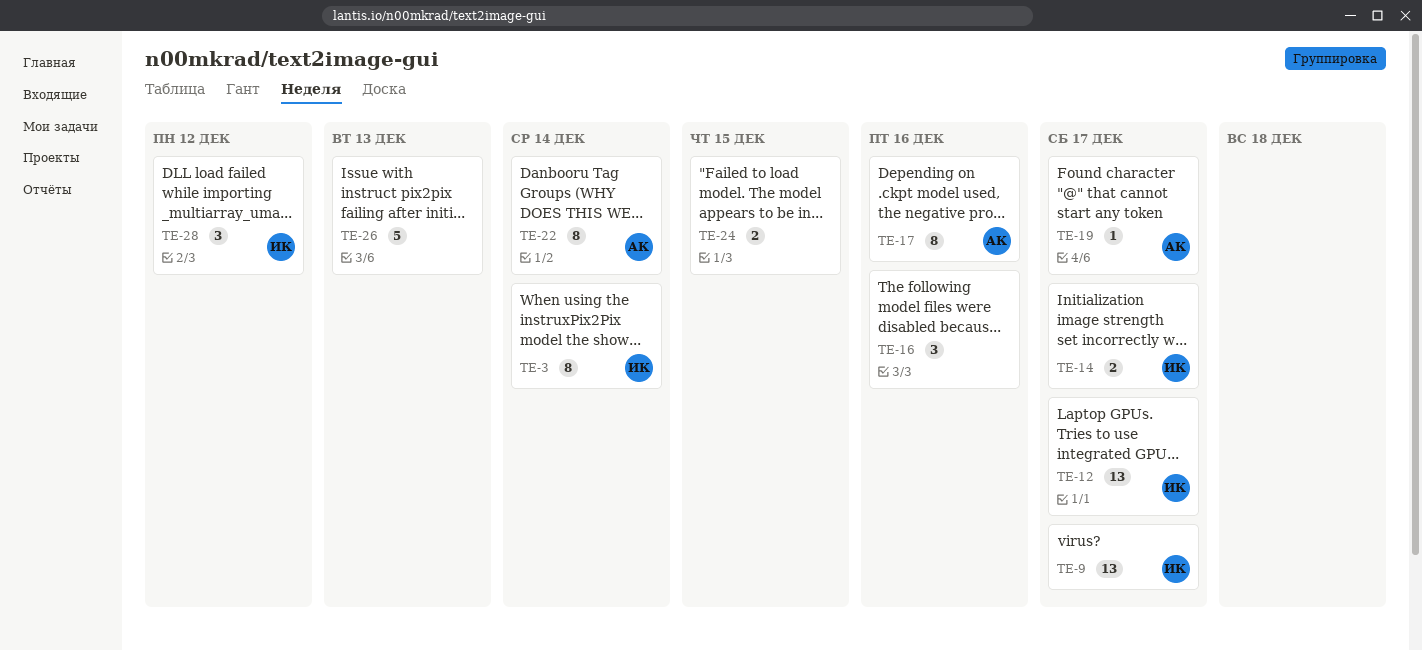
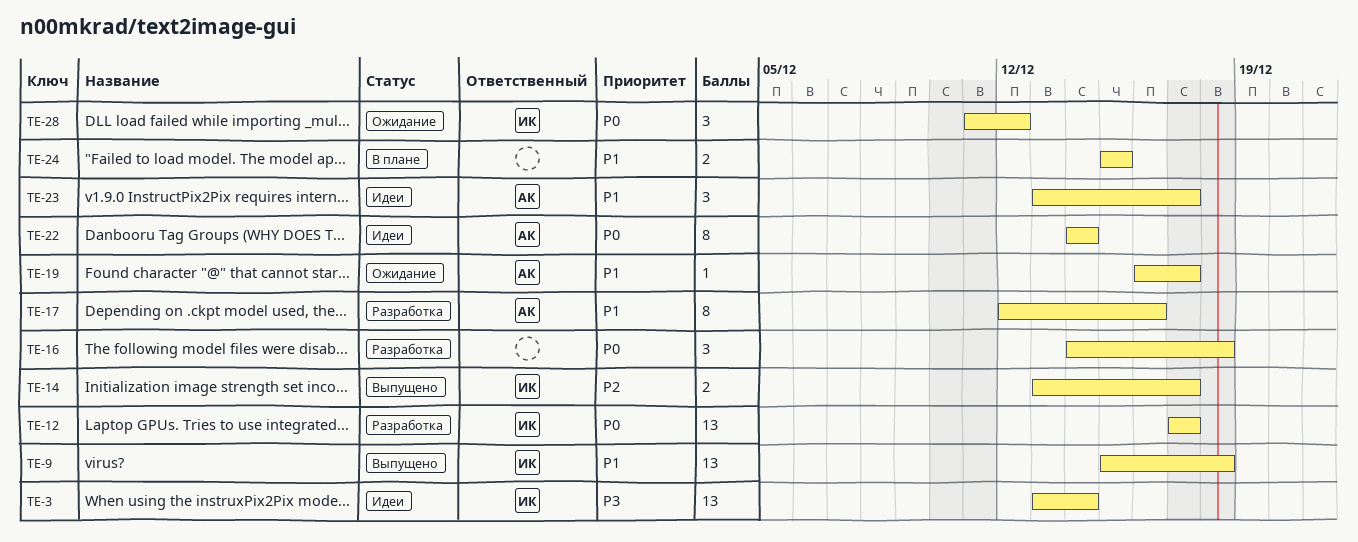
TE-3, estimate: 8 -> 13
TE-9, due: Dec 17 -> Dec 18
TE-16, due: Dec 16 -> Dec 18
TE-23: none -> present
TE-26: present -> none

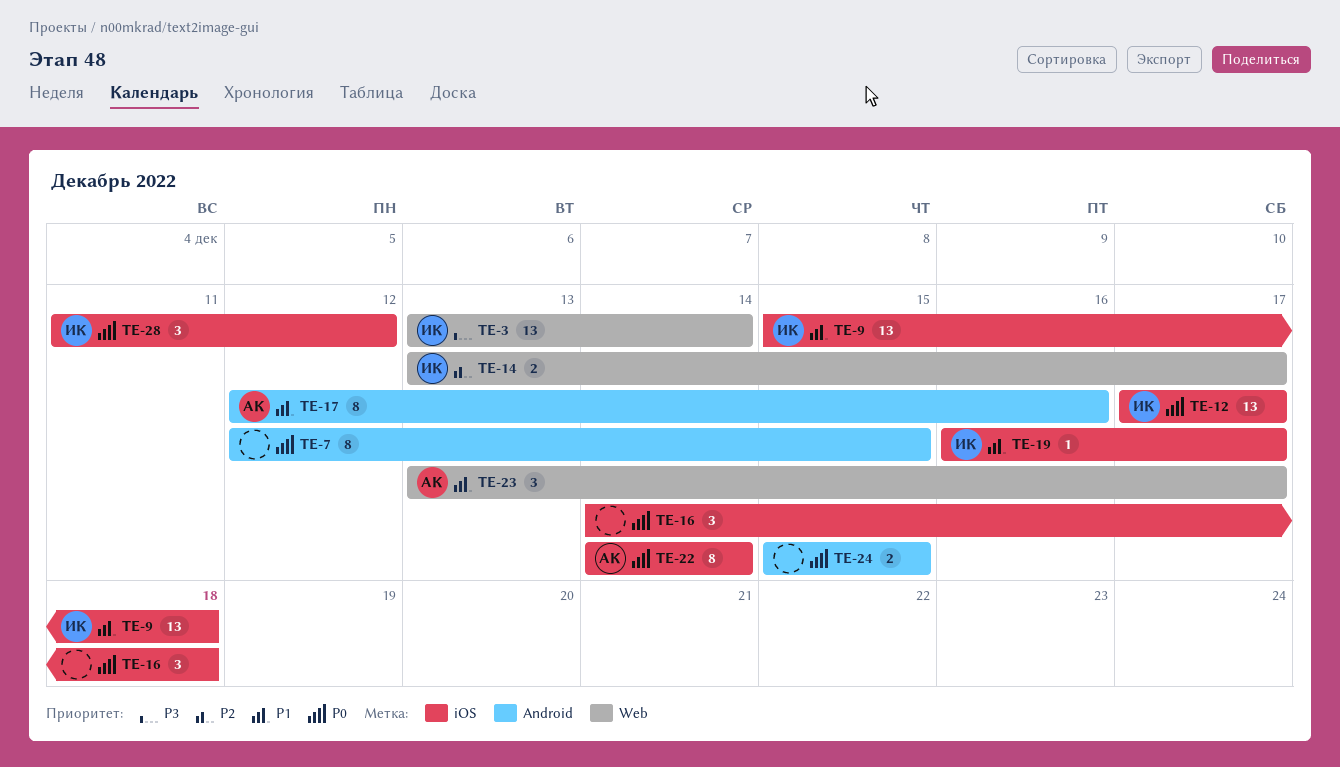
TE-7: none -> present
TE-19, owner: АК -> ИК
TE-24, priority: P1 -> P0

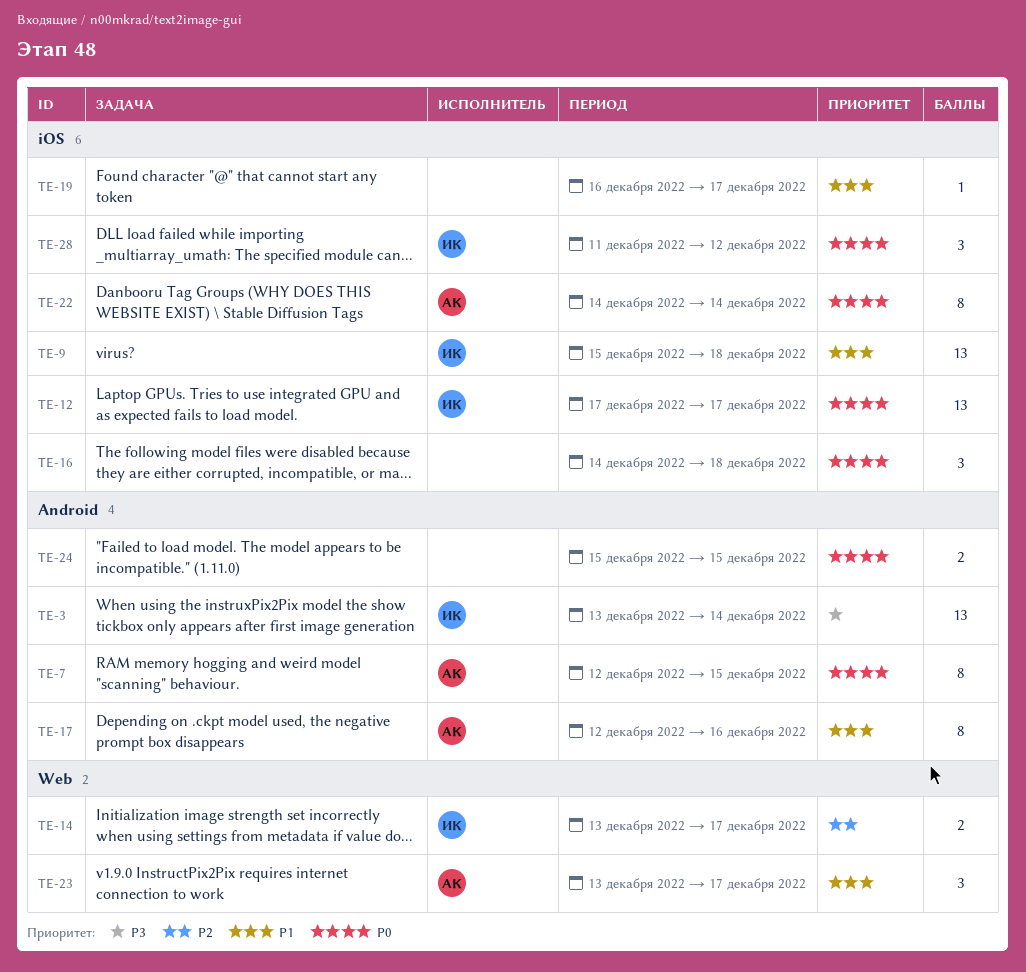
TE-3, label: Web -> Android
TE-7, owner: none -> АК
TE-19, owner: ИК -> none

